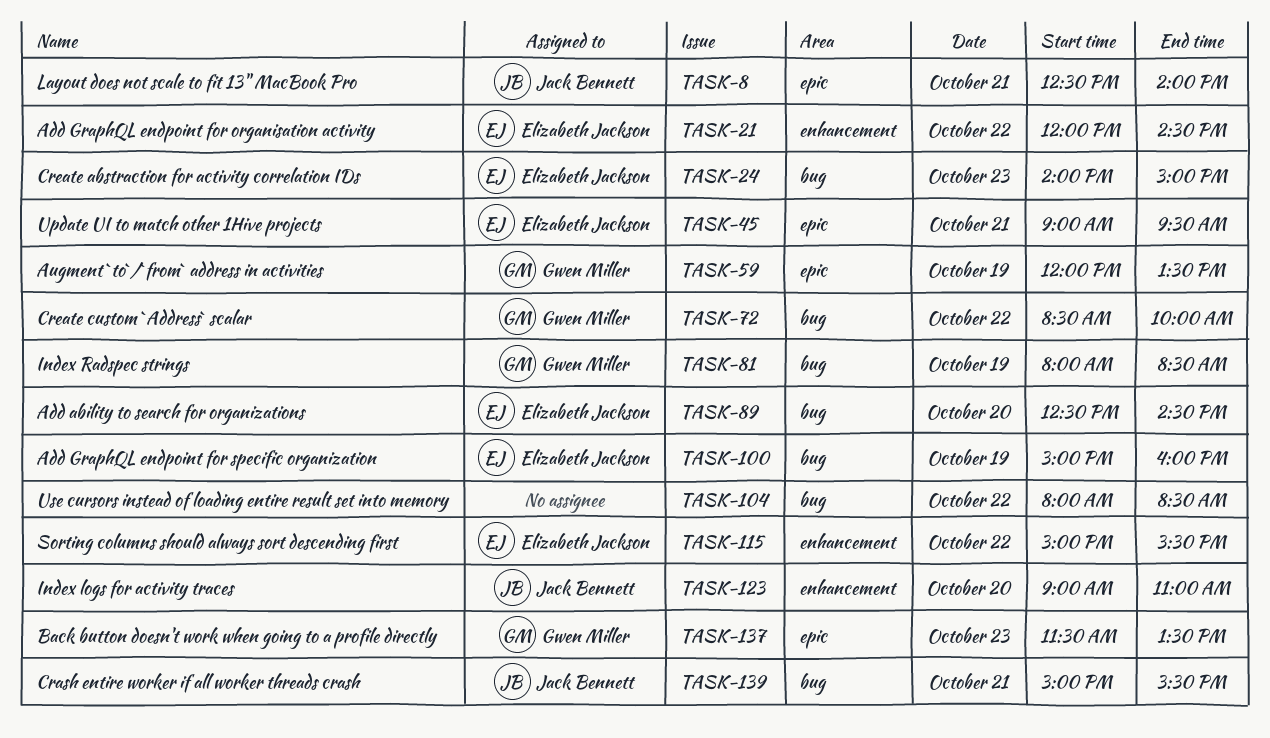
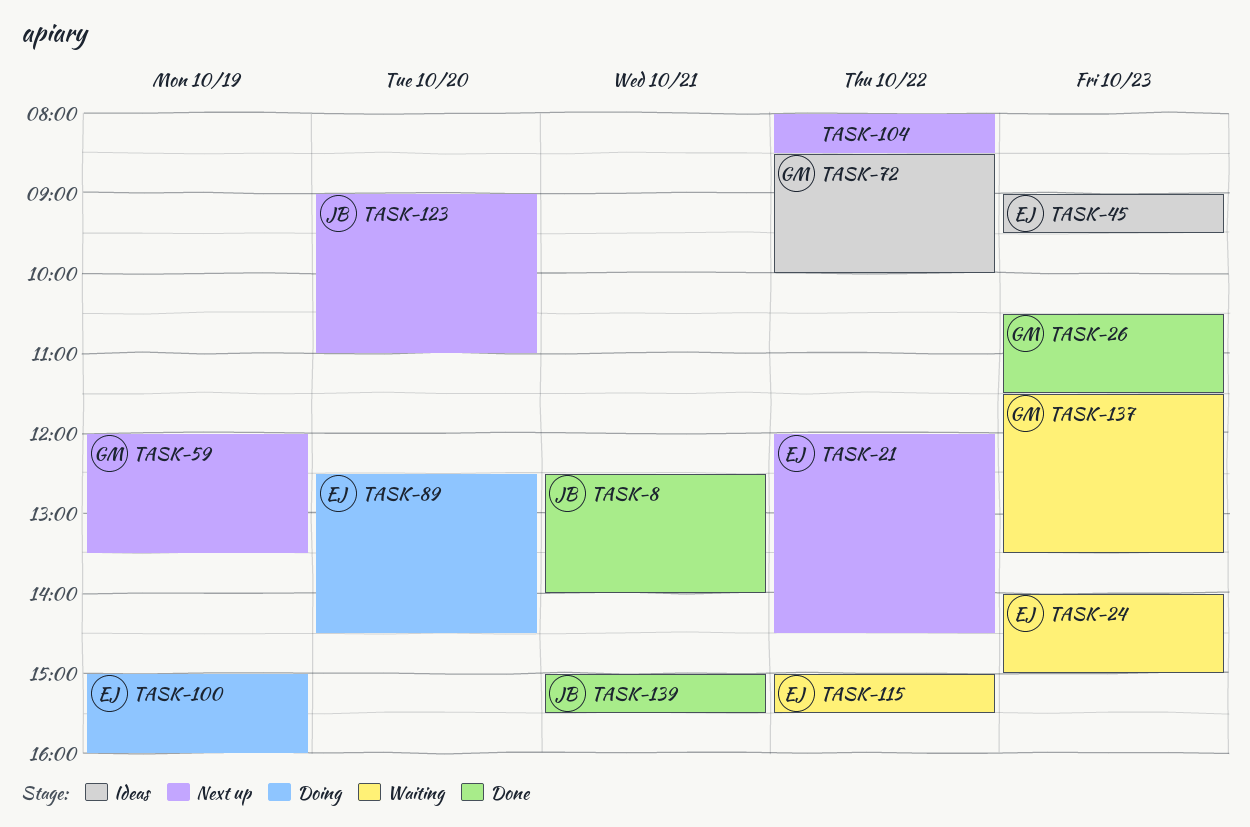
TASK-26: none -> present
TASK-45, day: Oct 21 -> Oct 23
TASK-81: present -> none

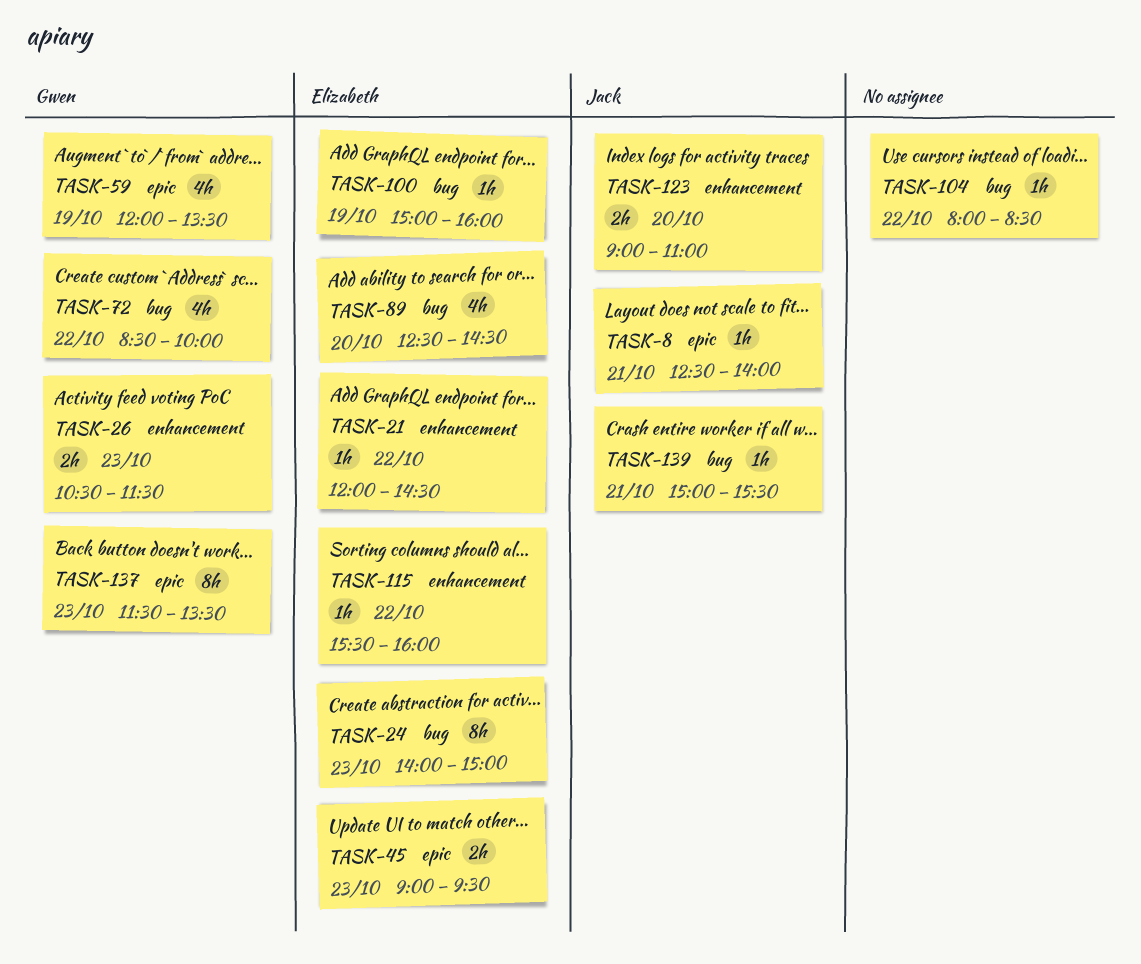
TASK-115, begins: 15:00 -> 15:30
TASK-115, ends: 15:30 -> 16:00

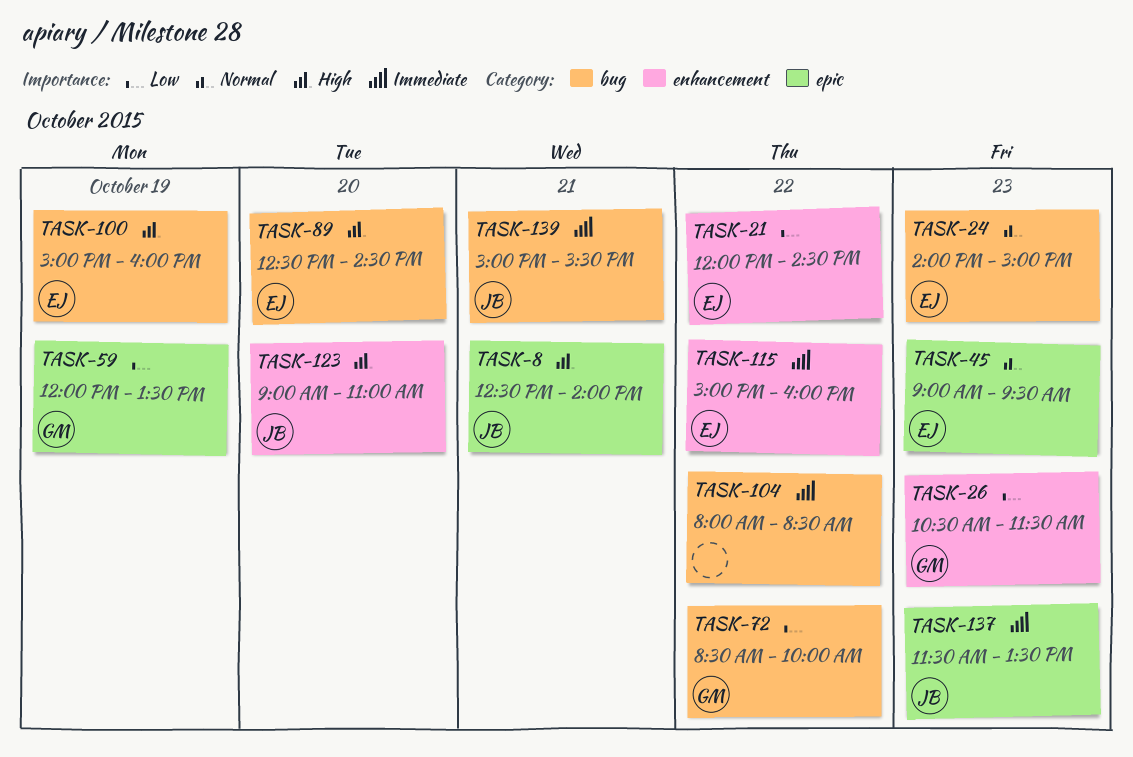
TASK-115, begins: 15:30 -> 15:00
TASK-137, owner: Gwen -> Jack

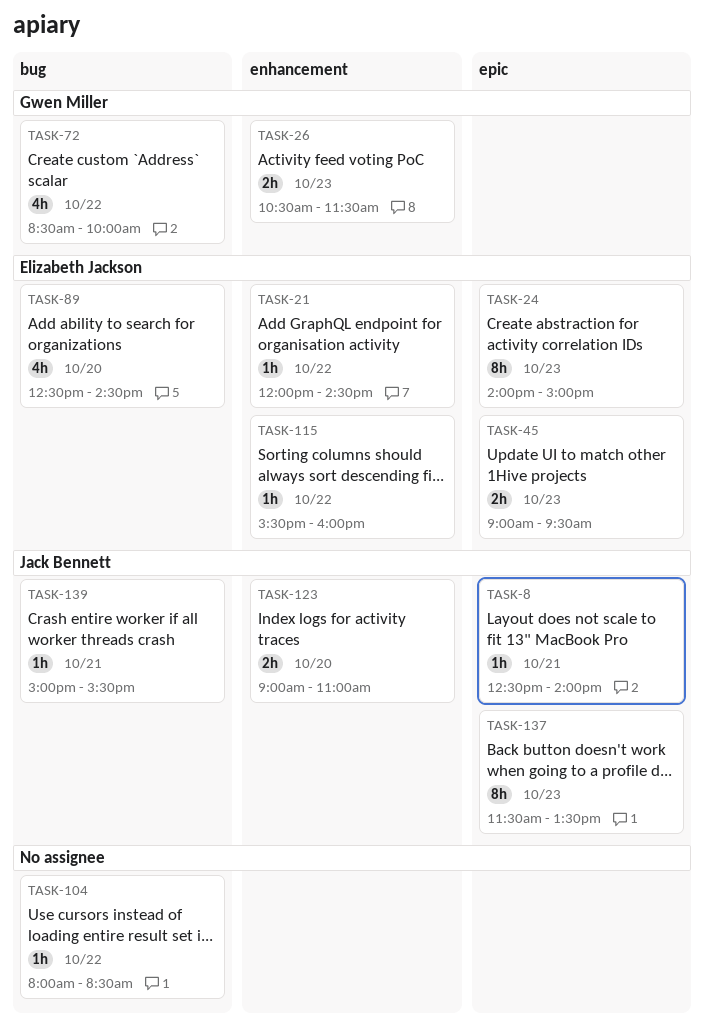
TASK-24, label: bug -> epic
TASK-59: present -> none
TASK-100: present -> none
TASK-115, begins: 15:00 -> 15:30

